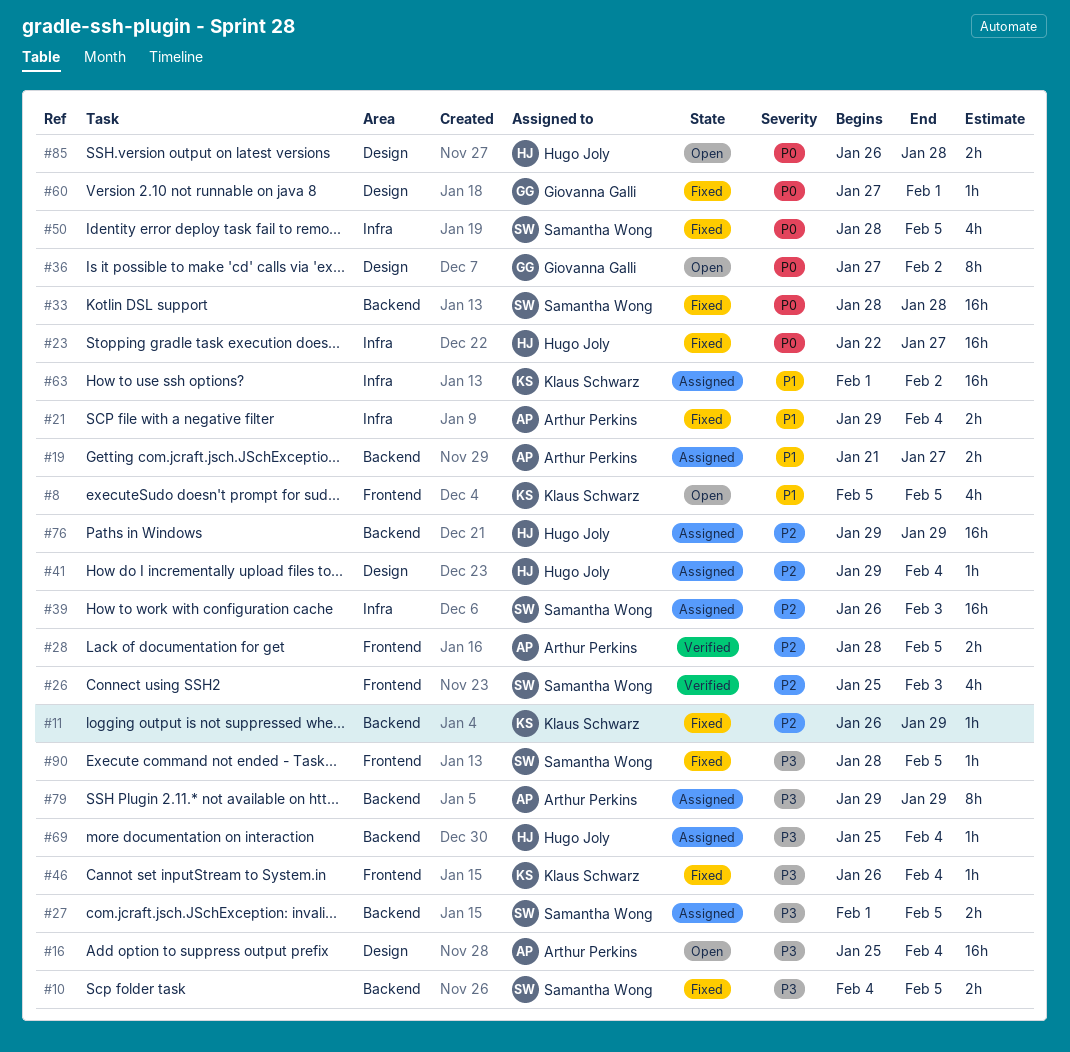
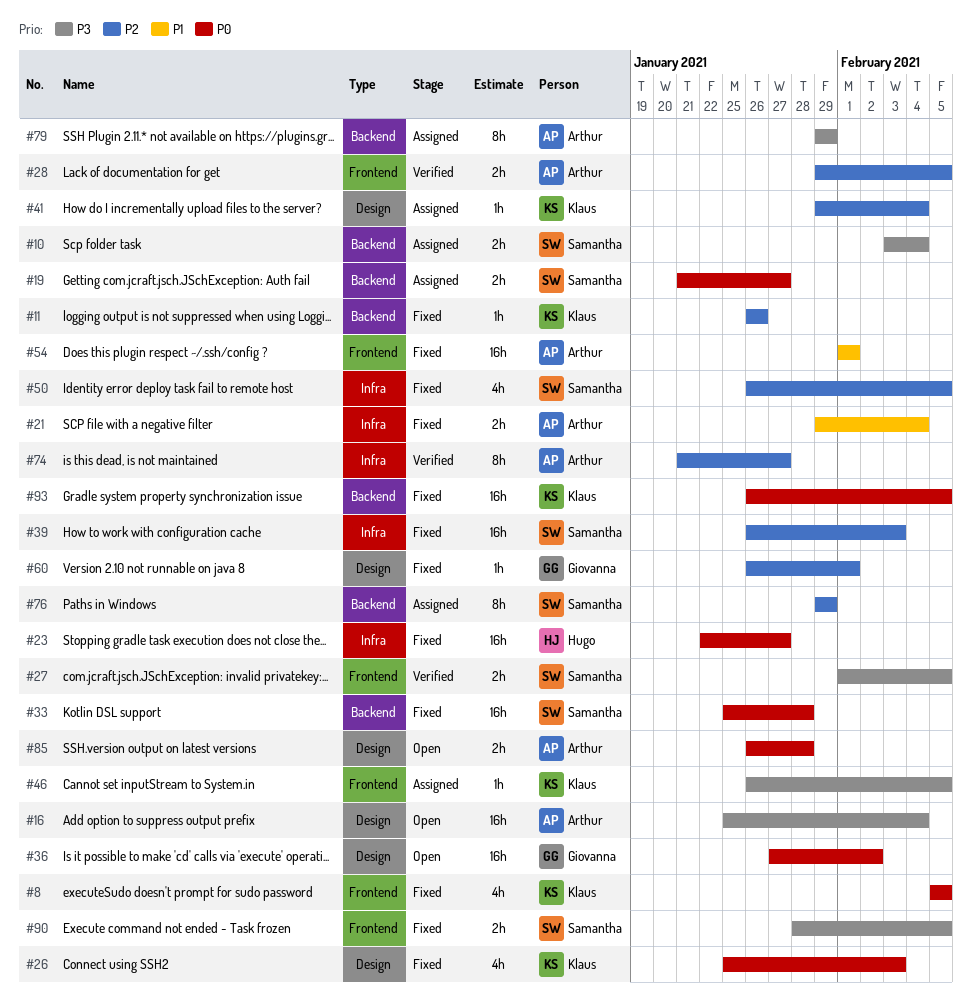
#8, status: Open -> Fixed
#8, priority: P1 -> P0
#10, status: Fixed -> Assigned
#10, start: Feb 4 -> Feb 3
#10, due: Feb 5 -> Feb 4
#11, due: Jan 29 -> Jan 26
#19, owner: Arthur Perkins -> Samantha Wong
#19, priority: P1 -> P0
#26, status: Verified -> Fixed
#26, owner: Samantha Wong -> Klaus Schwarz
#26, priority: P2 -> P0
#26, label: Frontend -> Design
#27, status: Assigned -> Verified
#27, label: Backend -> Frontend
#28, start: Jan 28 -> Jan 29
#33, start: Jan 28 -> Jan 25
#36, estimate: 8h -> 16h
#39, status: Assigned -> Fixed
#41, owner: Hugo Joly -> Klaus Schwarz
#46, status: Fixed -> Assigned
#46, due: Feb 4 -> Feb 5
#50, priority: P0 -> P2
#50, start: Jan 28 -> Jan 26
#54: none -> present
#60, priority: P0 -> P2
#60, start: Jan 27 -> Jan 26
#63: present -> none
#69: present -> none
#74: none -> present
#76, owner: Hugo Joly -> Samantha Wong
#76, estimate: 16h -> 8h
#85, owner: Hugo Joly -> Arthur Perkins
#90, estimate: 1h -> 2h
#93: none -> present

